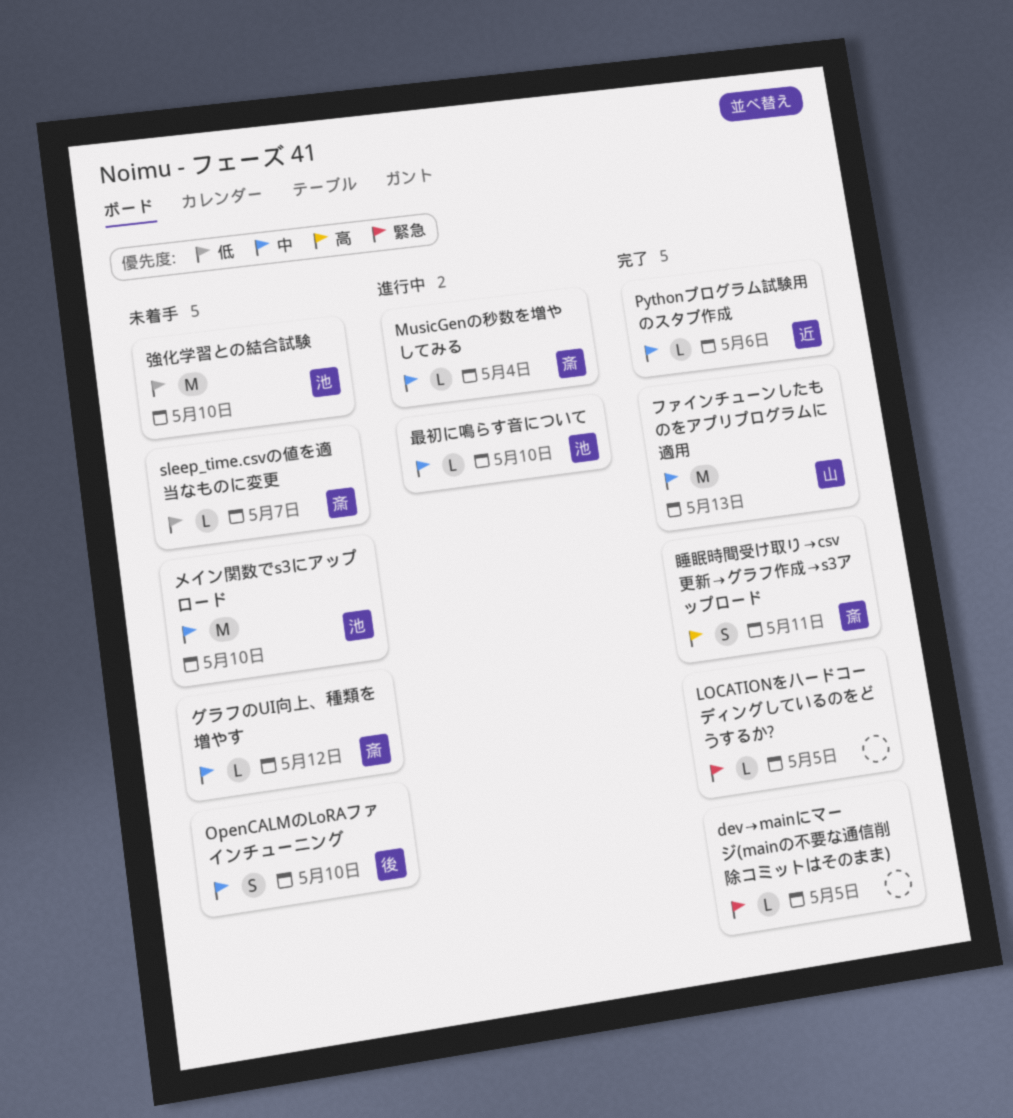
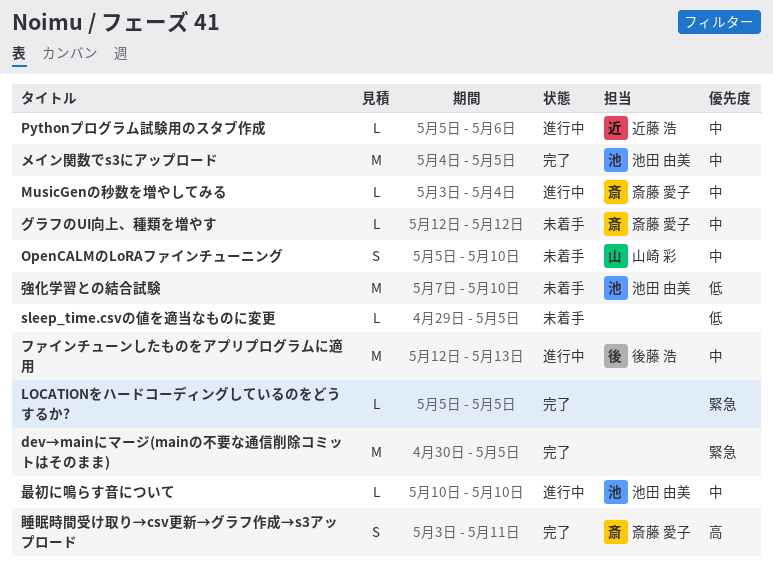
dev→mainにマージ(mainの不要な通信削除コミットはそのまま), estimate: L -> M
OpenCALMのLoRAファインチューニング, owner: 後藤 浩 -> 山崎 彩
Pythonプログラム試験用のスタブ作成, status: 完了 -> 進行中
sleep_time.csvの値を適当なものに変更, owner: 斎藤 愛子 -> none
sleep_time.csvの値を適当なものに変更, due: May 7 -> May 5
ファインチューンしたものをアプリプログラムに適用, status: 完了 -> 進行中
ファインチューンしたものをアプリプログラムに適用, owner: 山崎 彩 -> 後藤 浩
メイン関数でs3にアップロード, status: 未着手 -> 完了
メイン関数でs3にアップロード, due: May 10 -> May 5

